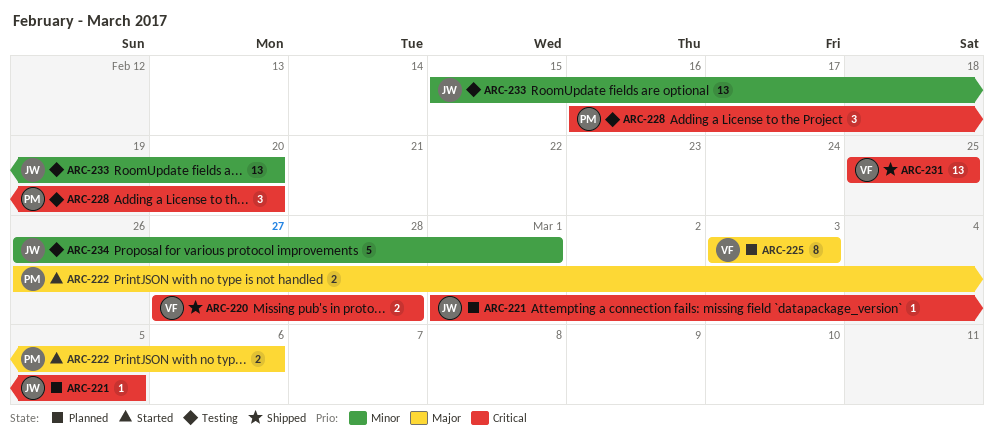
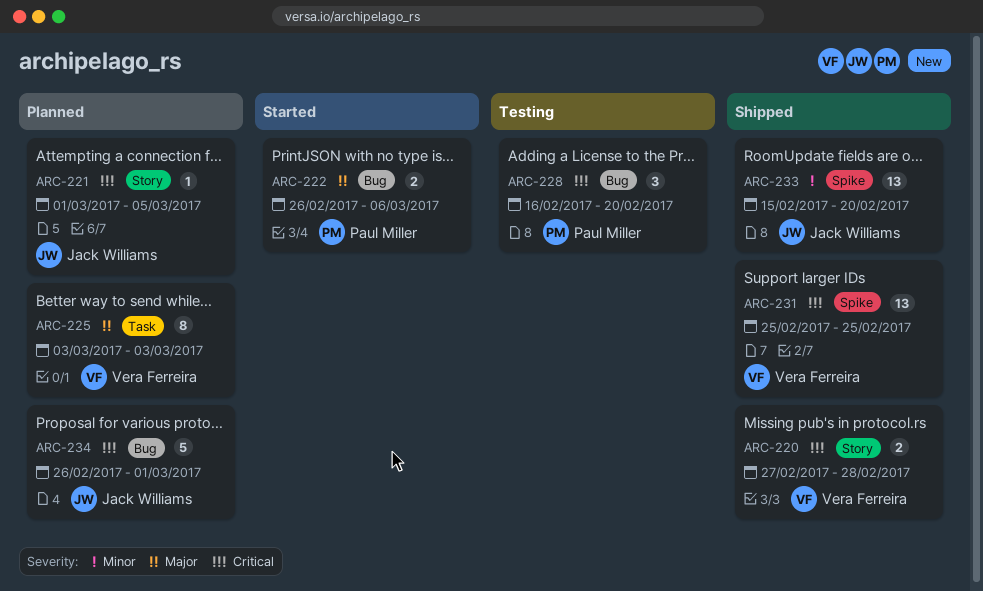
ARC-233, status: Testing -> Shipped
ARC-234, status: Testing -> Planned
ARC-234, priority: Minor -> Critical

